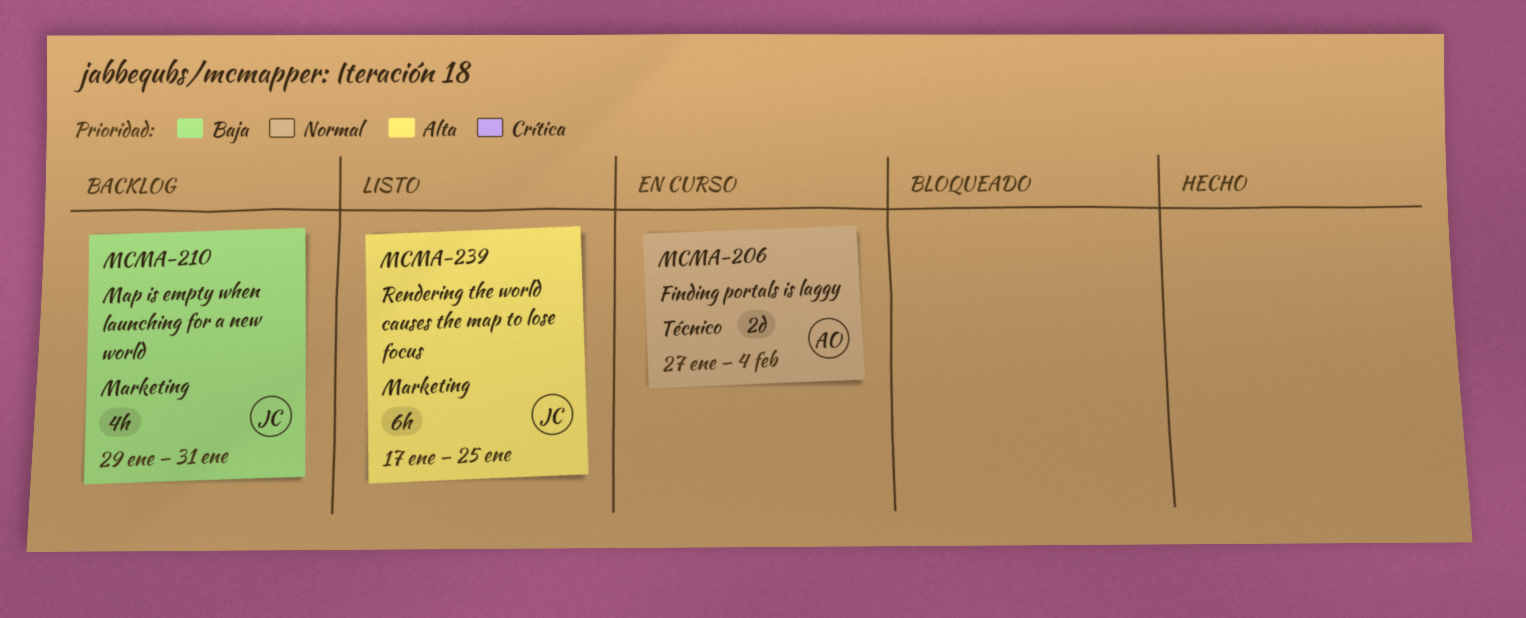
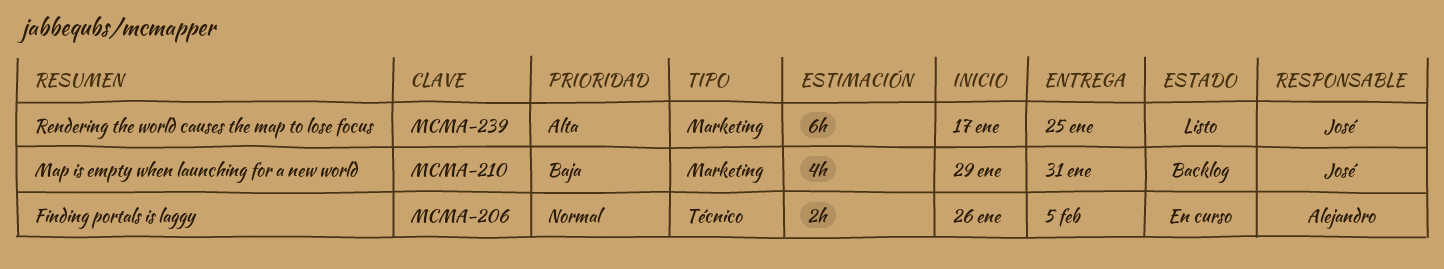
MCMA-206, estimate: 2d -> 2h
MCMA-206, start: Jan 27 -> Jan 26
MCMA-206, due: Feb 4 -> Feb 5

